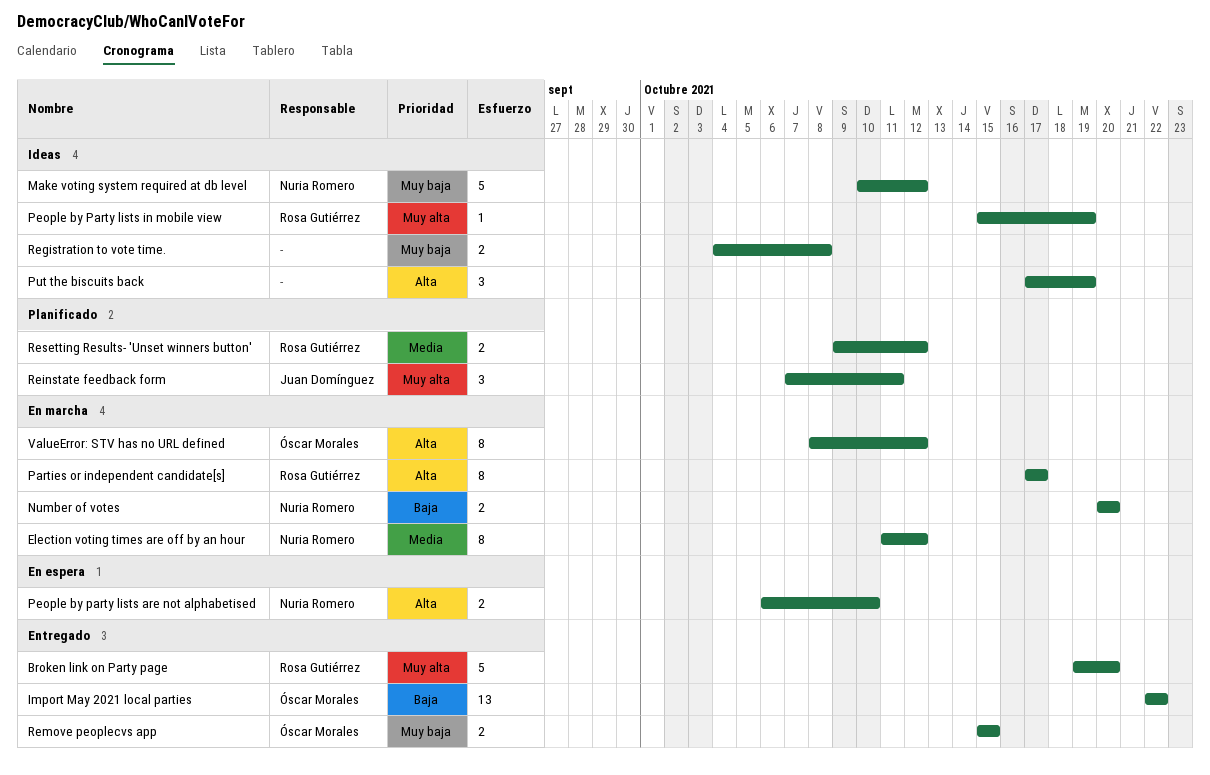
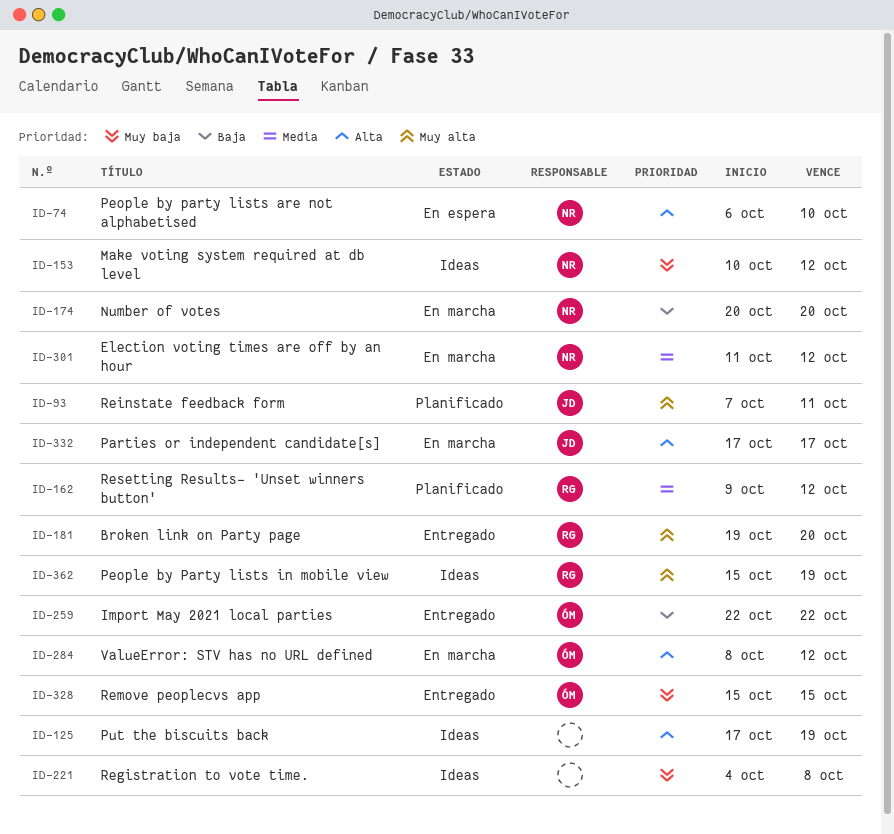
Parties or independent candidate[s], owner: Rosa Gutiérrez -> Juan Domínguez

